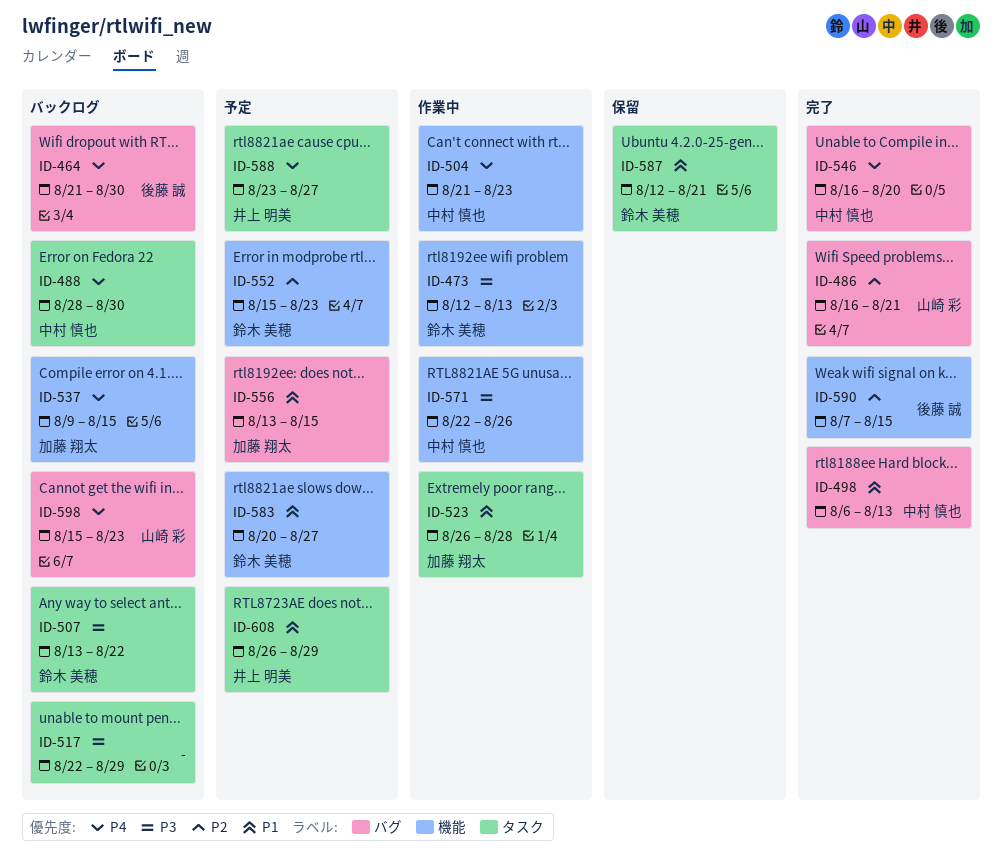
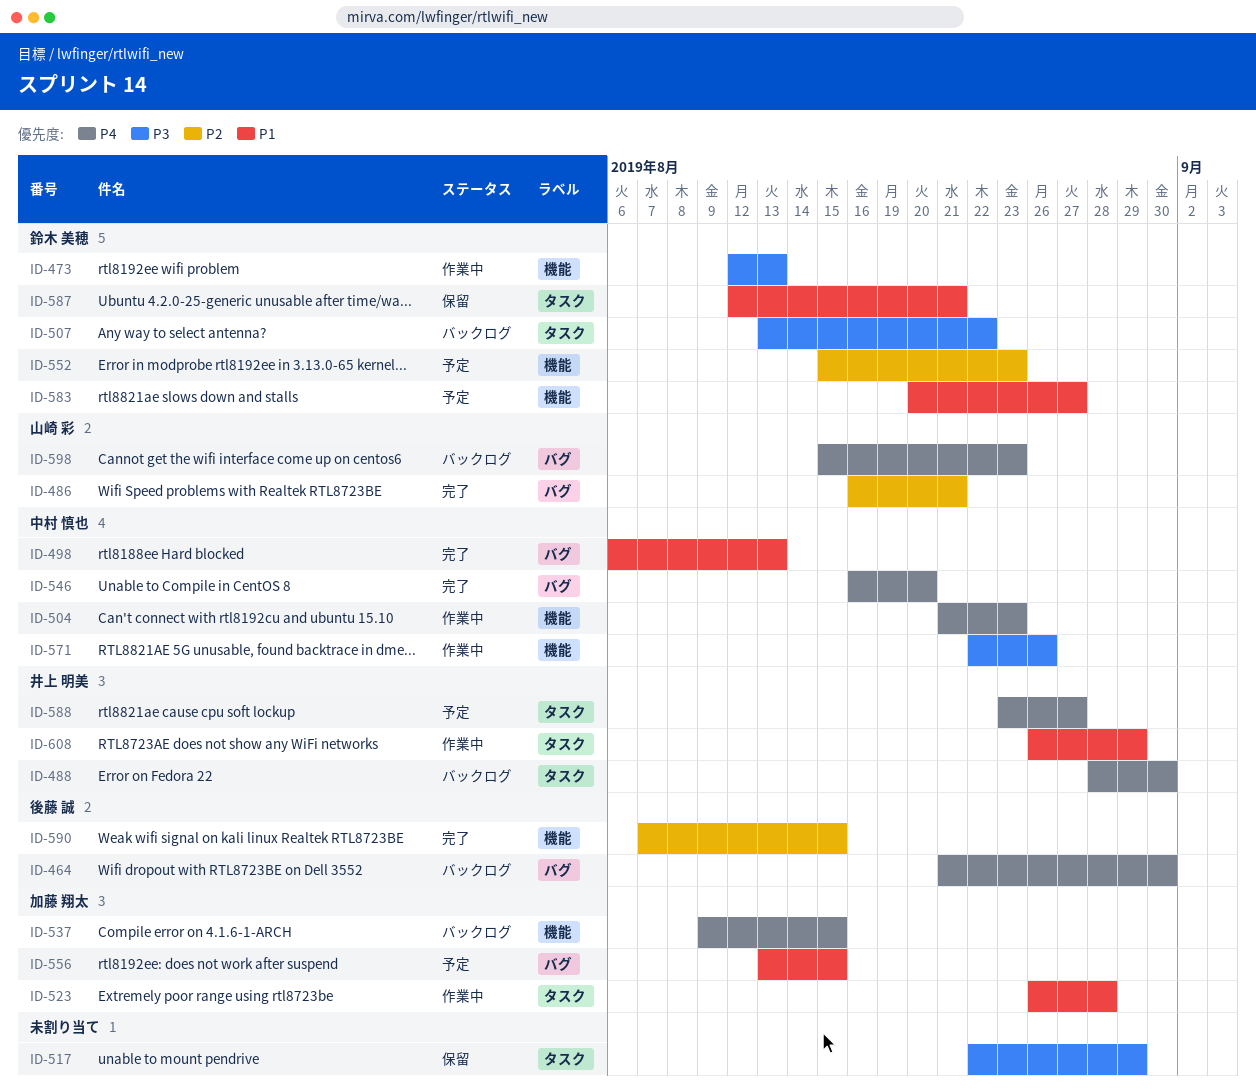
ID-488, owner: 中村 慎也 -> 井上 明美
ID-517, status: バックログ -> 保留
ID-608, status: 予定 -> 作業中

